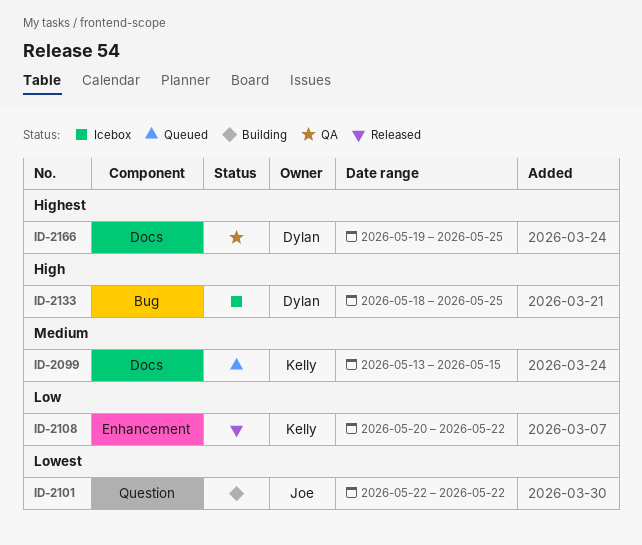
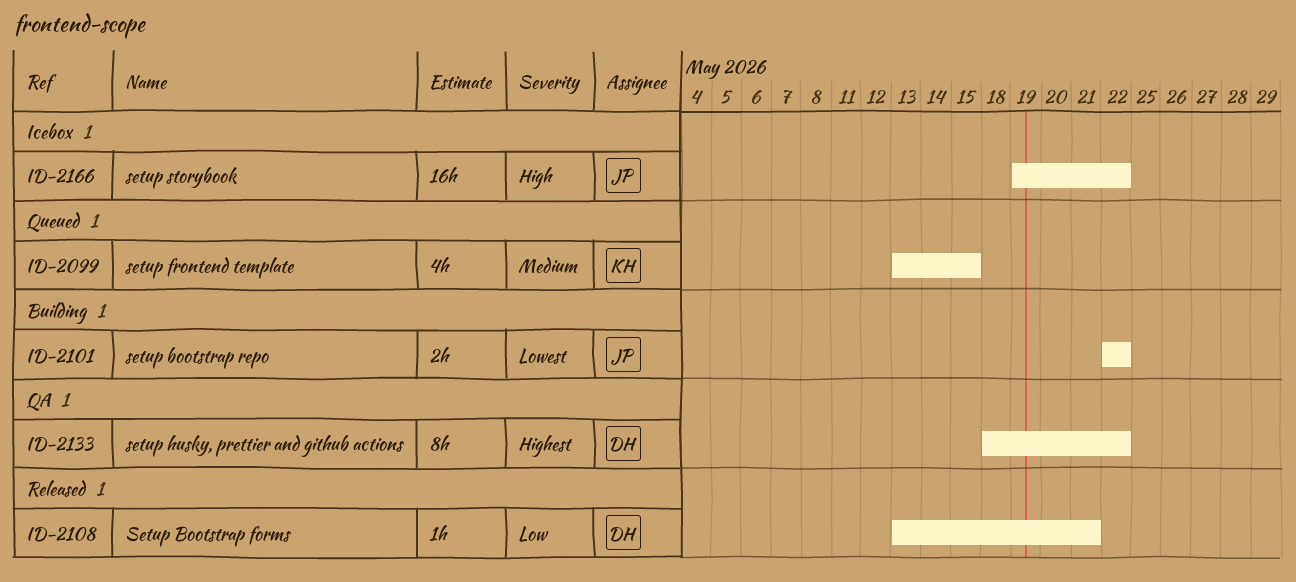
ID-2108, owner: Kelly -> Dylan
ID-2108, start: May 20 -> May 13
ID-2108, due: May 22 -> May 21
ID-2133, status: Icebox -> QA
ID-2133, priority: High -> Highest
ID-2133, due: May 25 -> May 22
ID-2166, status: QA -> Icebox
ID-2166, owner: Dylan -> Joe
ID-2166, priority: Highest -> High
ID-2166, due: May 25 -> May 22

